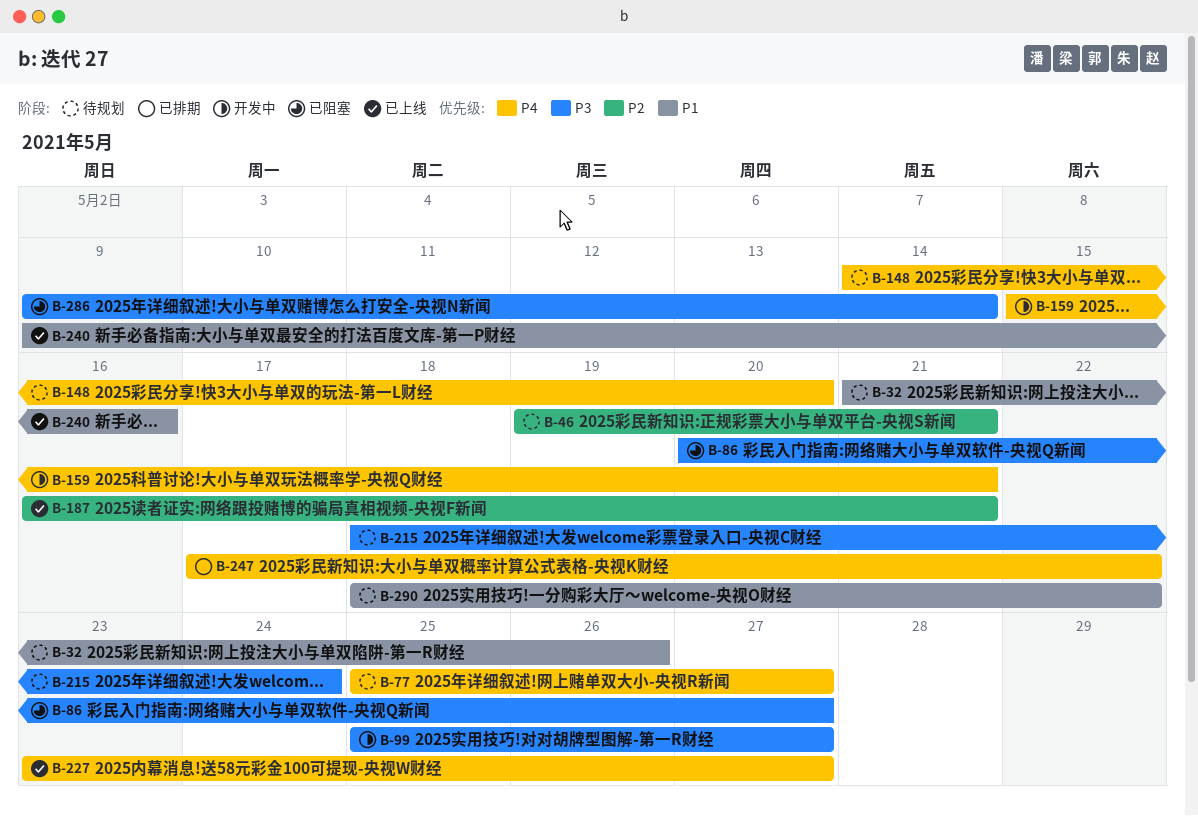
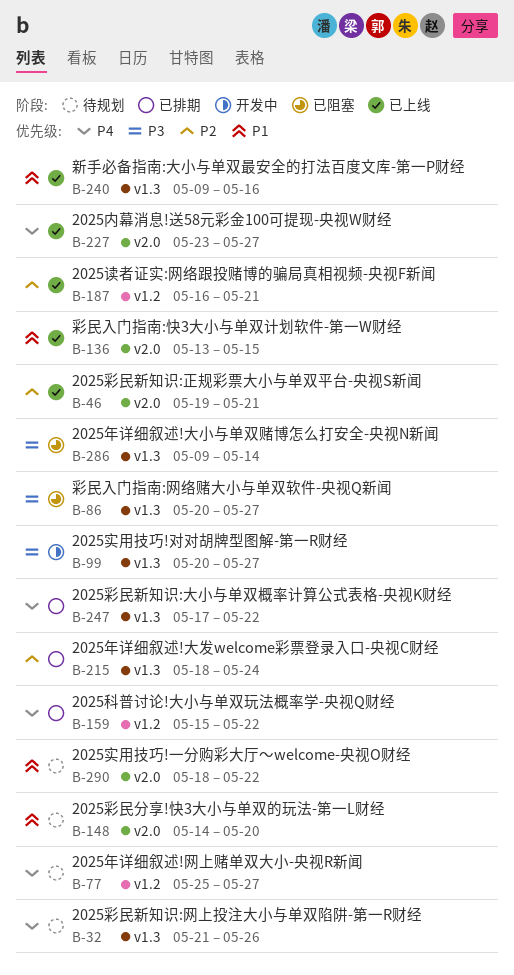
B-32, priority: P1 -> P4
B-46, status: 待规划 -> 已上线
B-99, start: May 25 -> May 20
B-136: none -> present
B-148, priority: P4 -> P1
B-159, status: 开发中 -> 已排期
B-159, due: May 21 -> May 22
B-215, status: 待规划 -> 已排期
B-215, priority: P3 -> P2

